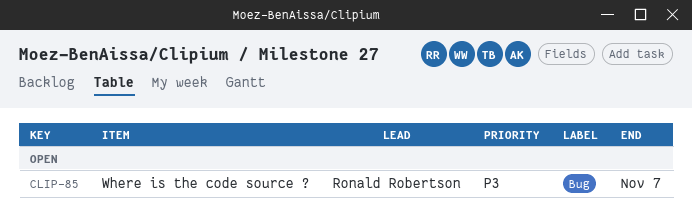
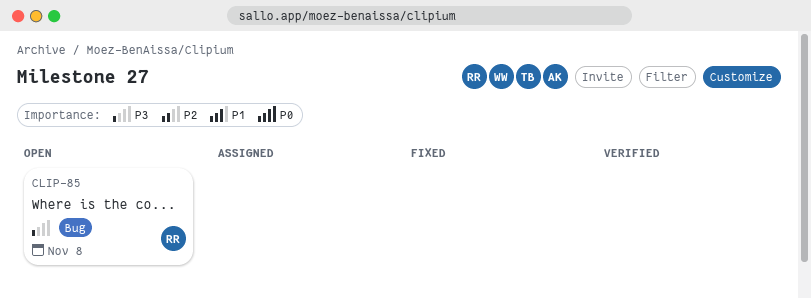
CLIP-85, due: Nov 7 -> Nov 8

